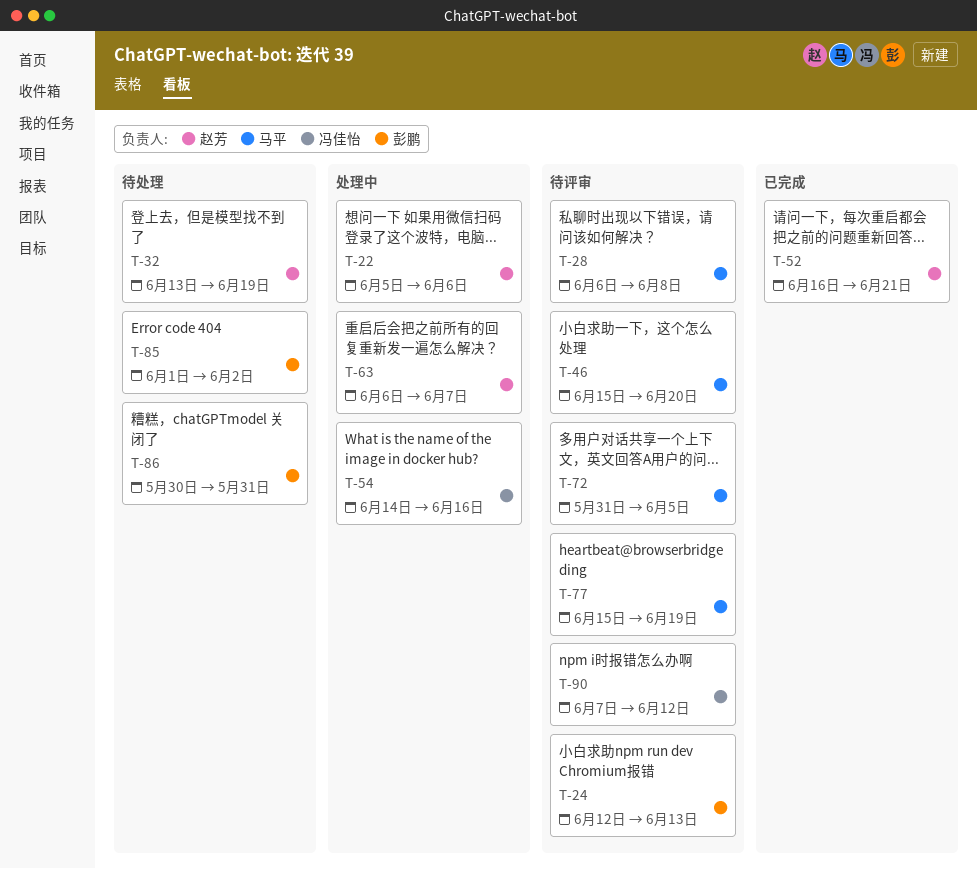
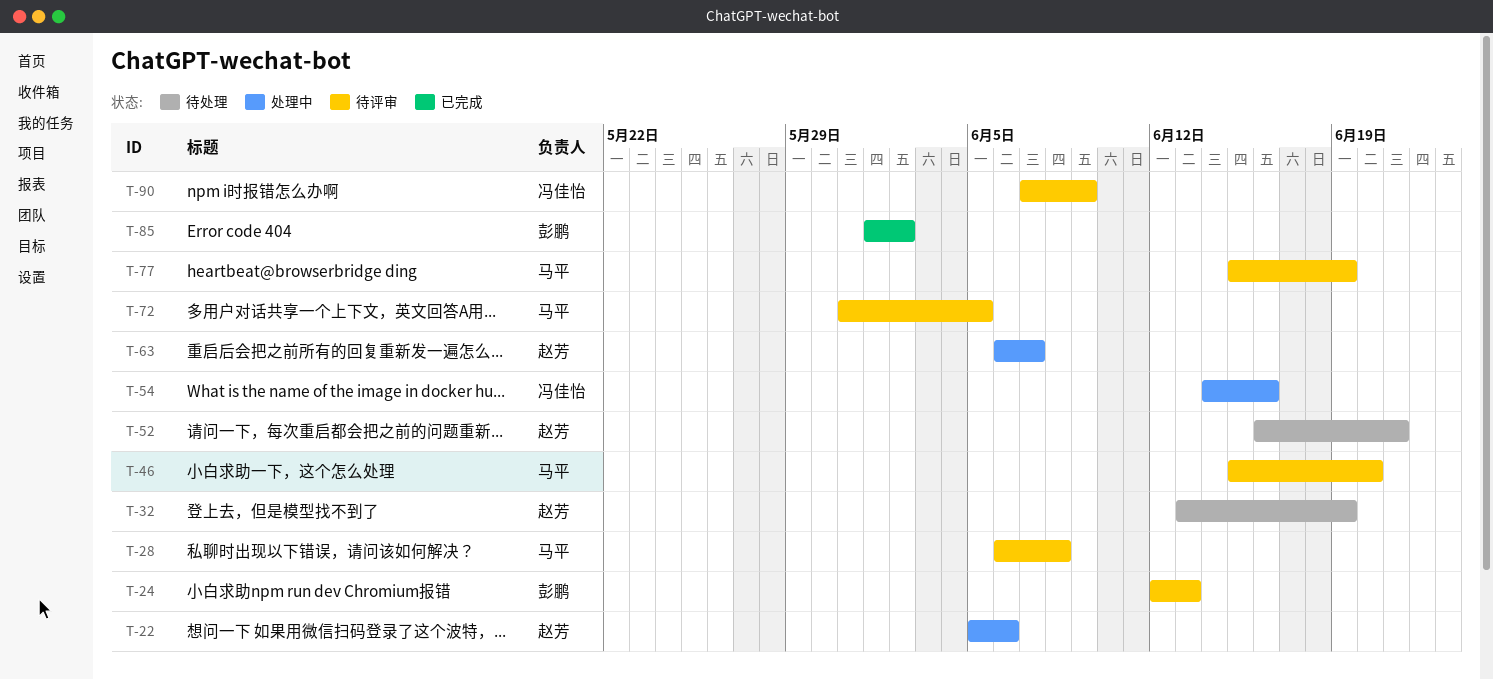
T-52, status: 已完成 -> 待处理
T-85, status: 待处理 -> 已完成
T-86: present -> none
T-90, due: Jun 12 -> Jun 9

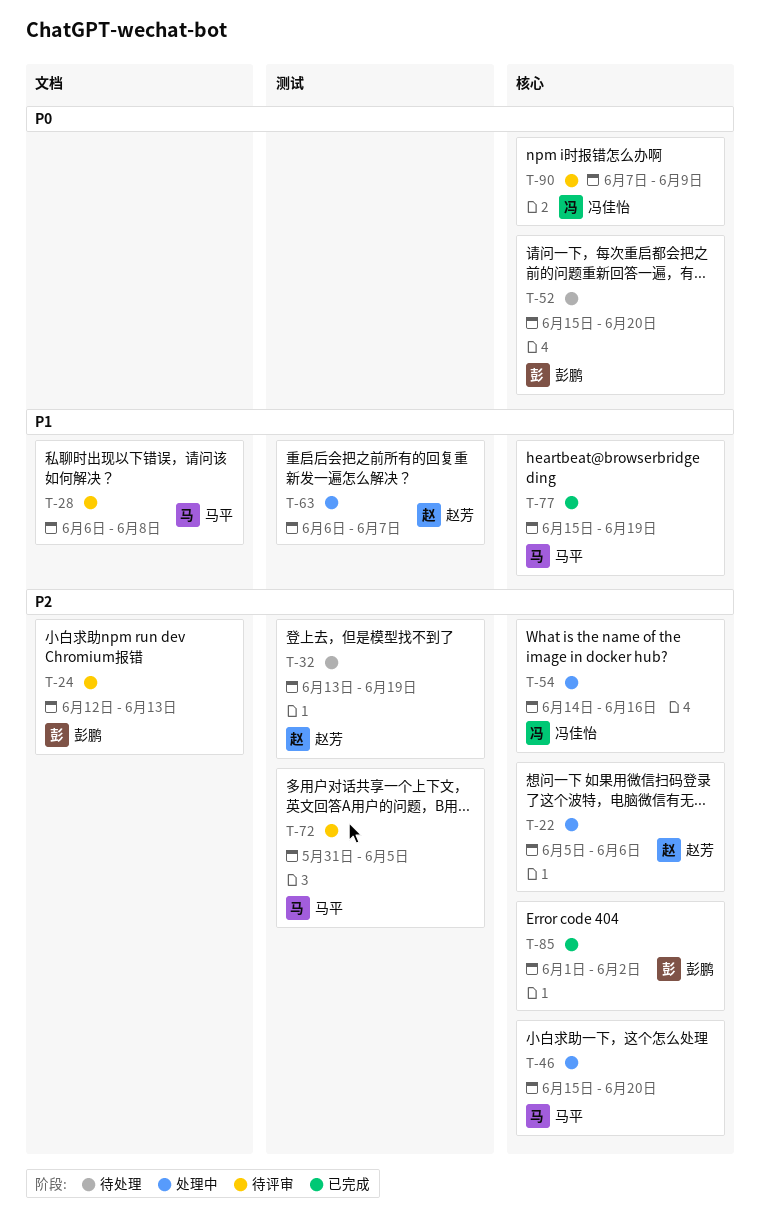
T-46, status: 待评审 -> 处理中
T-52, owner: 赵芳 -> 彭鹏
T-52, start: Jun 16 -> Jun 15
T-52, due: Jun 21 -> Jun 20
T-77, status: 待评审 -> 已完成

